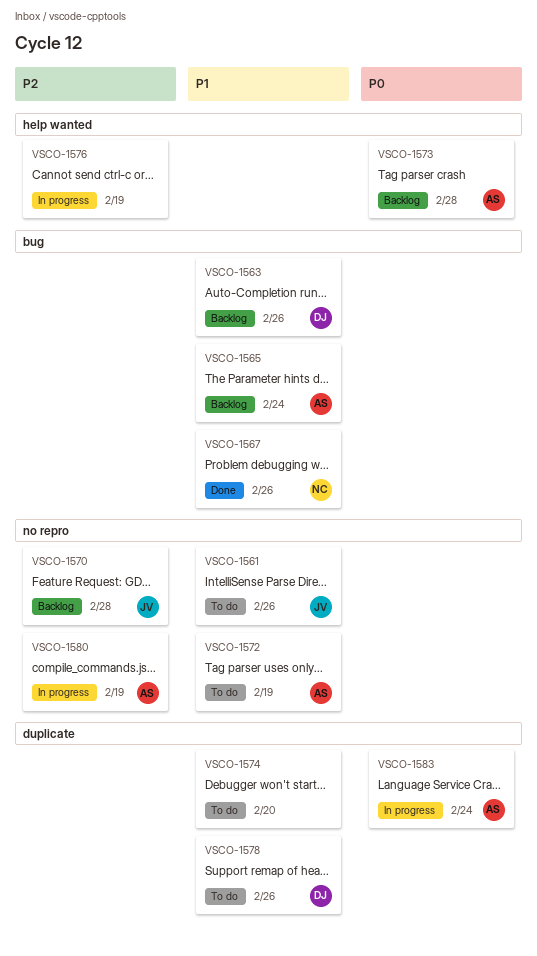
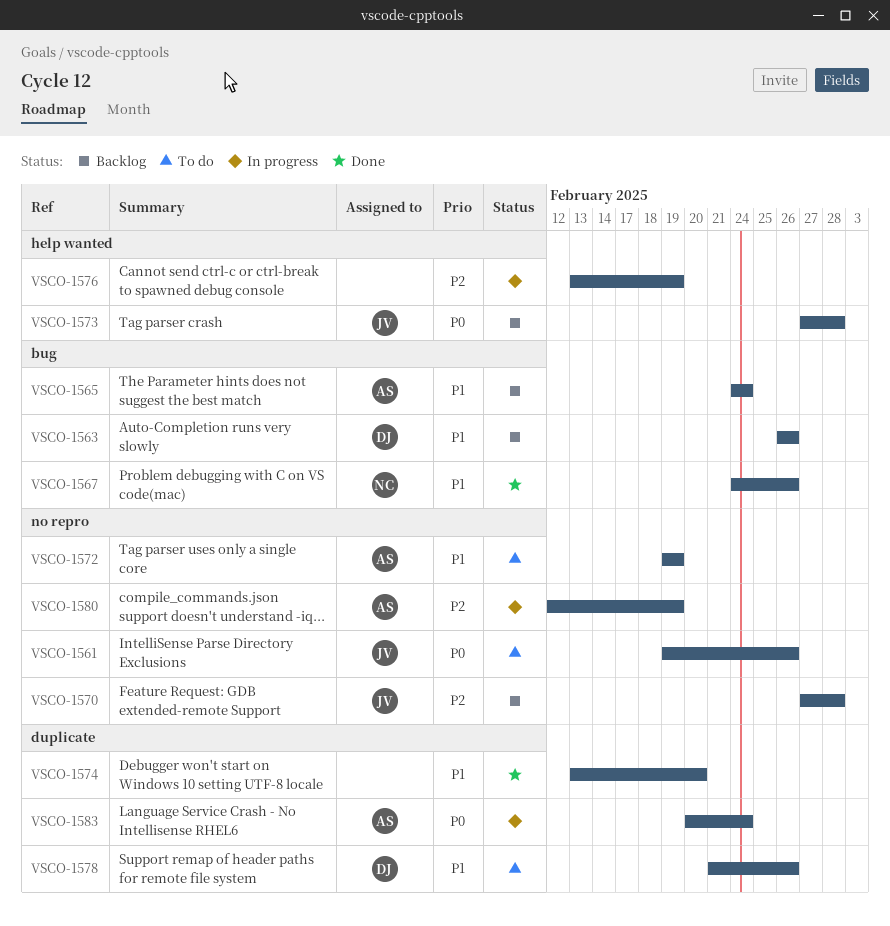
VSCO-1561, priority: P1 -> P0
VSCO-1573, owner: AS -> JV
VSCO-1574, status: To do -> Done

